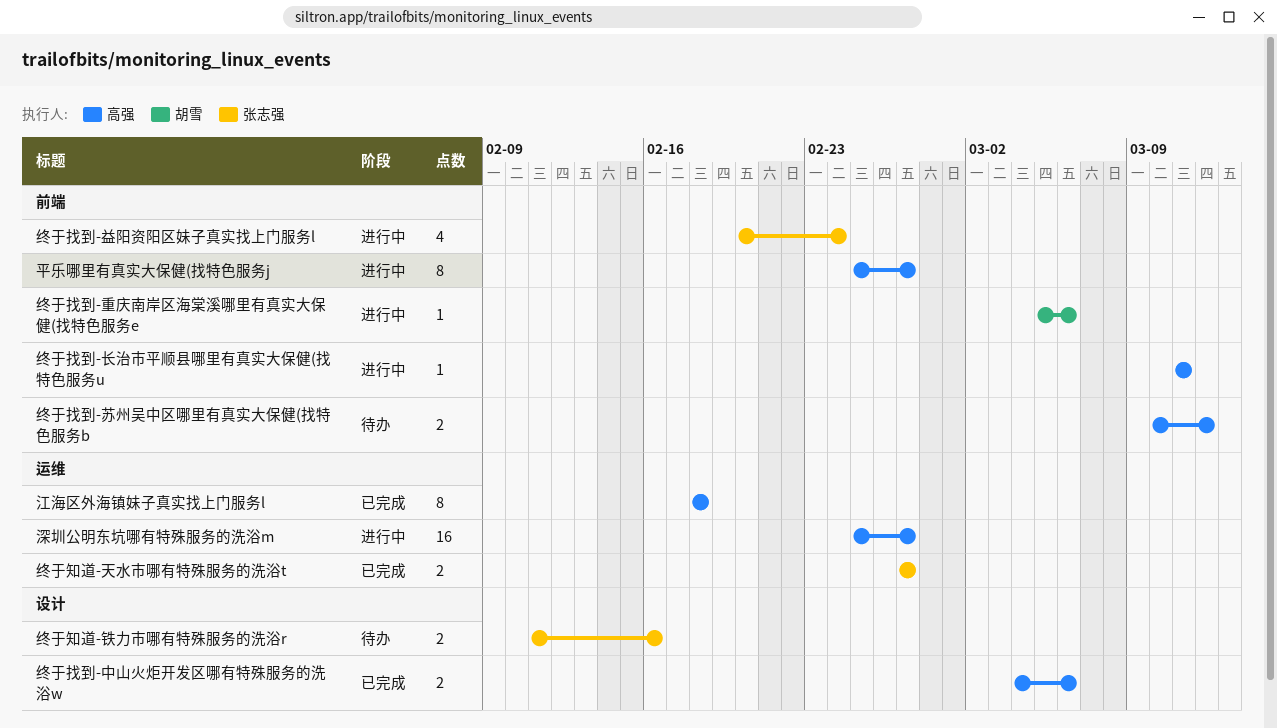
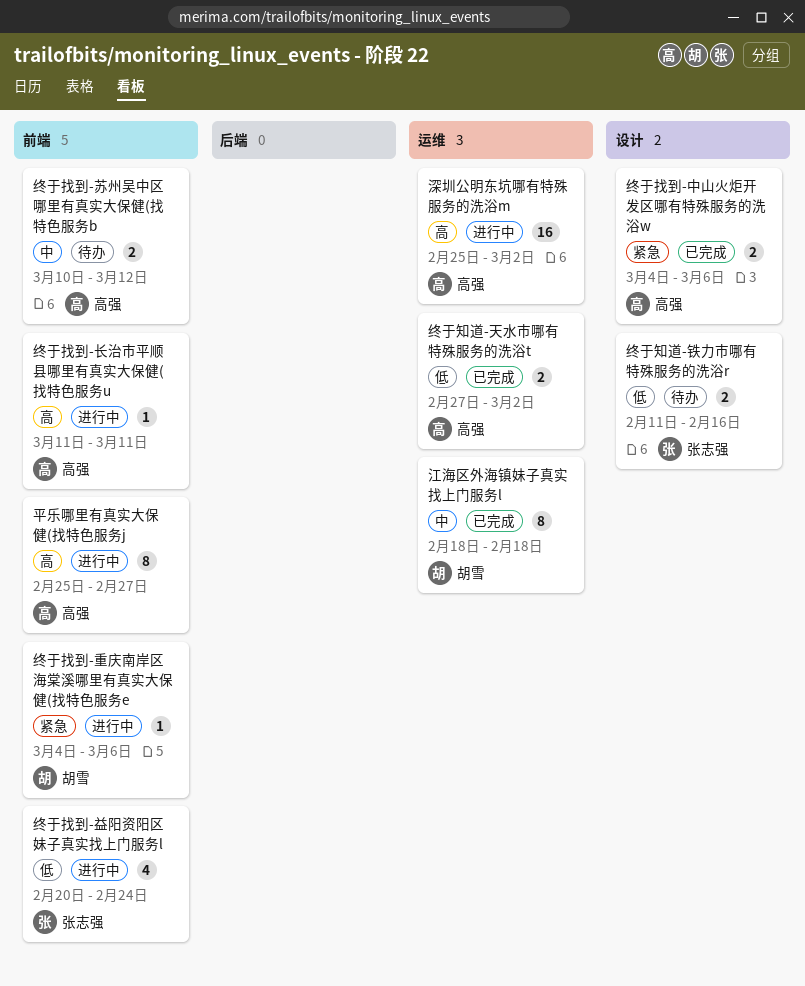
江海区外海镇妹子真实找上门服务l, owner: 高强 -> 胡雪
深圳公明东坑哪有特殊服务的洗浴m, due: Feb 27 -> Mar 2
终于找到-重庆南岸区海棠溪哪里有真实大保健(找特色服务e, start: Mar 5 -> Mar 4
终于知道-天水市哪有特殊服务的洗浴t, owner: 张志强 -> 高强
终于知道-天水市哪有特殊服务的洗浴t, due: Feb 27 -> Mar 2

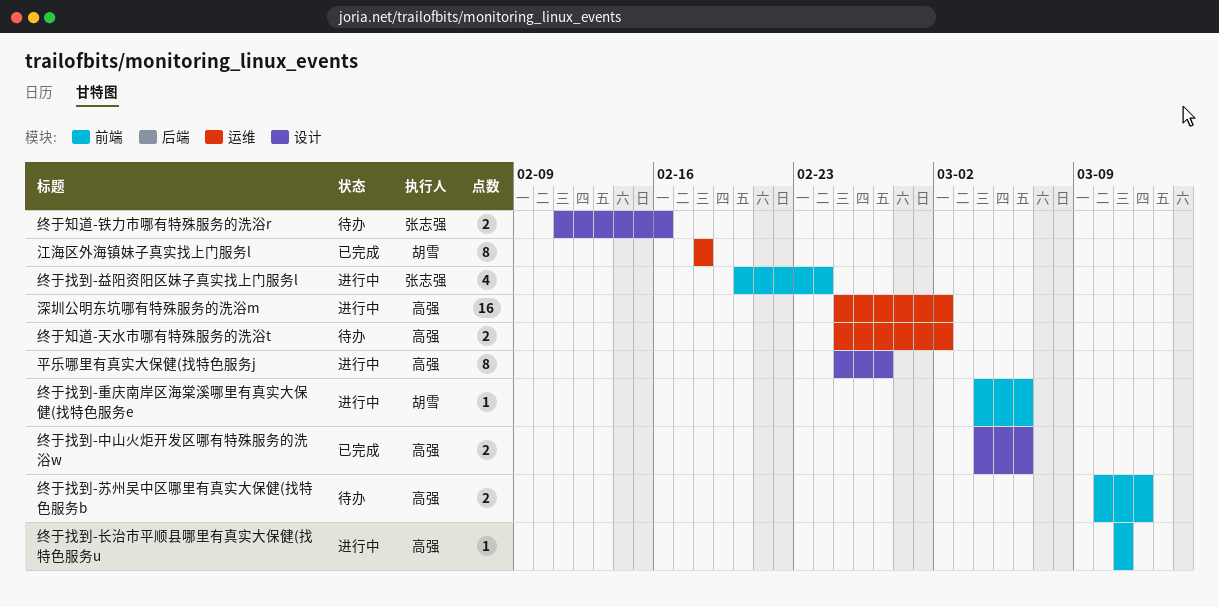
平乐哪里有真实大保健(找特色服务j, label: 前端 -> 设计
终于知道-天水市哪有特殊服务的洗浴t, status: 已完成 -> 待办
终于知道-天水市哪有特殊服务的洗浴t, start: Feb 27 -> Feb 25

